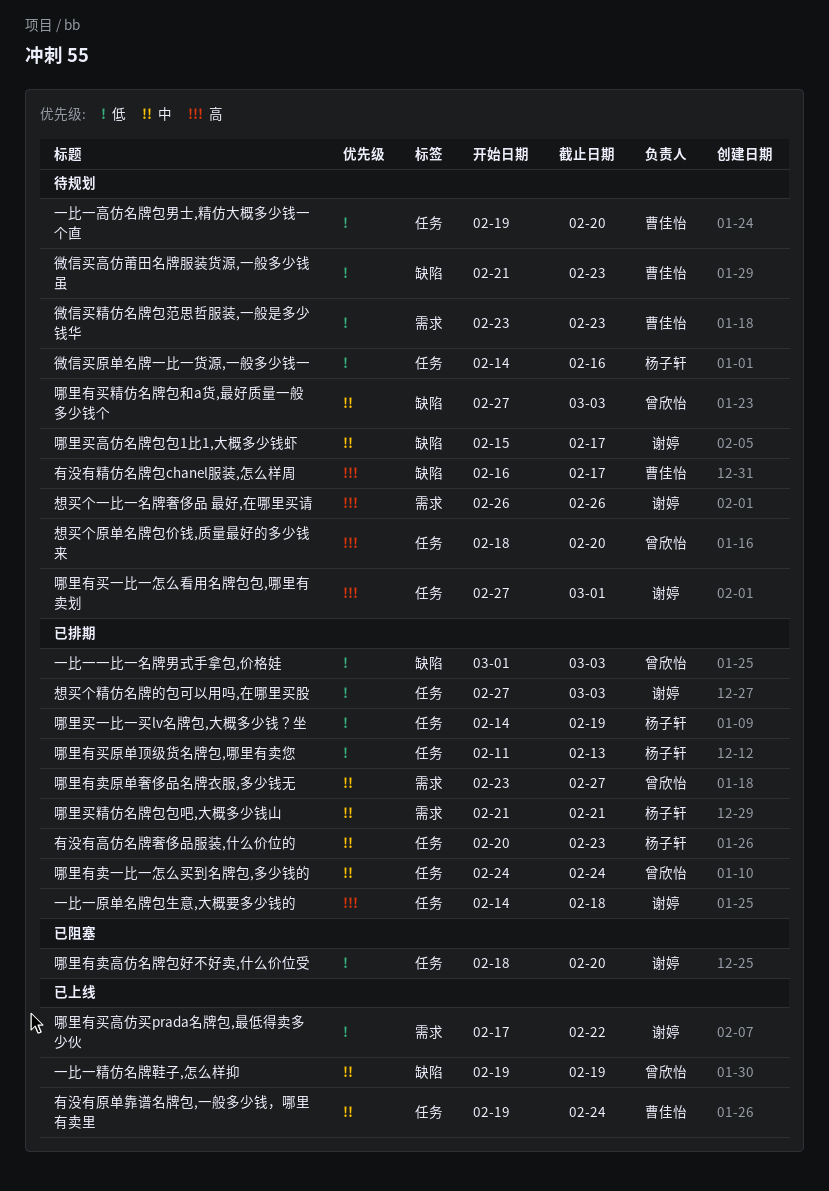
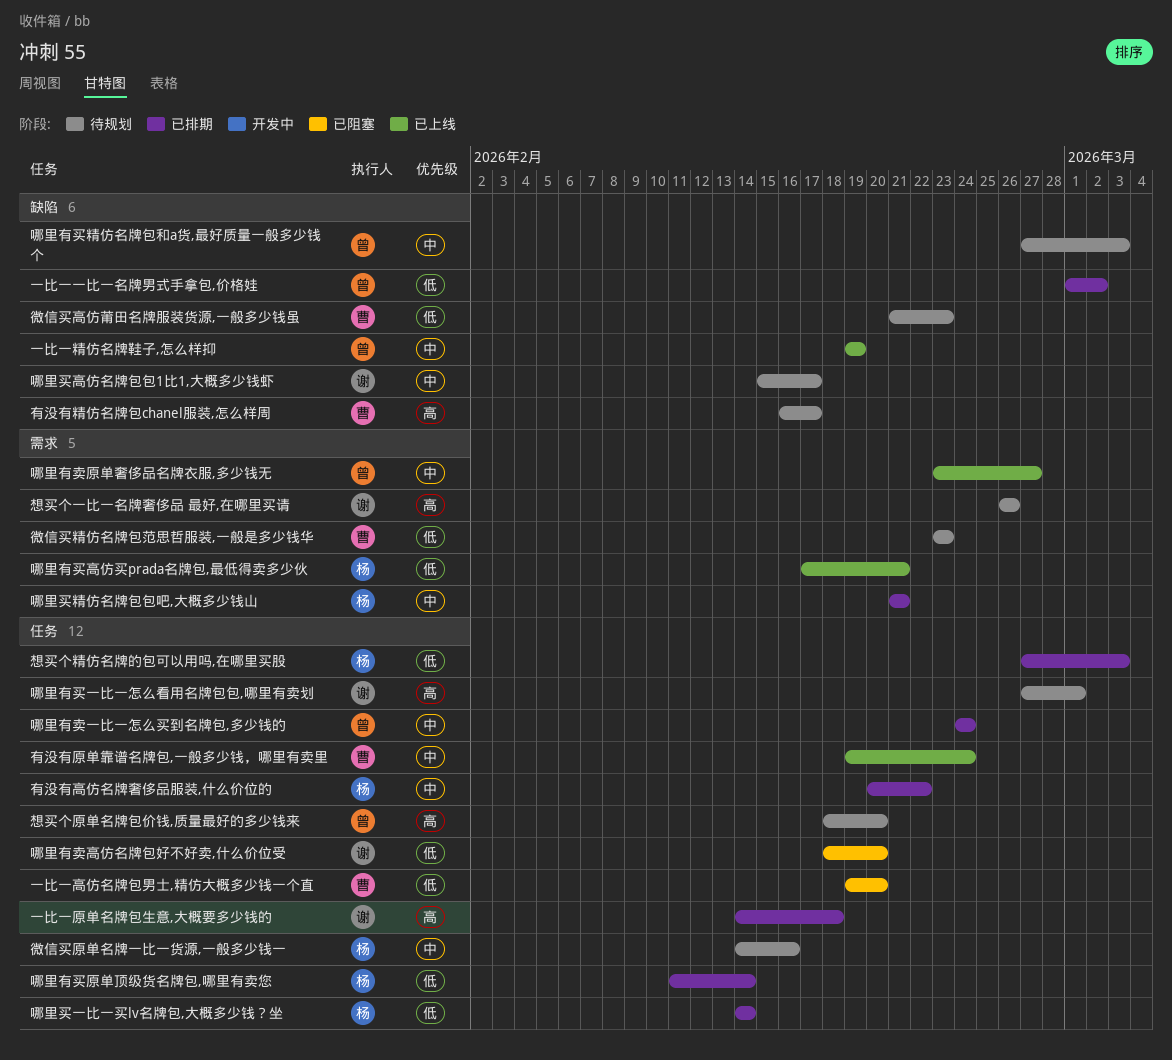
一比一一比一名牌男式手拿包,价格娃, due: Mar 3 -> Mar 2
一比一高仿名牌包男士,精仿大概多少钱一个直, status: 待规划 -> 已阻塞
哪里买一比一买lv名牌包,大概多少钱？坐, due: Feb 19 -> Feb 14
哪里有买原单顶级货名牌包,哪里有卖您, due: Feb 13 -> Feb 14
哪里有买高仿买prada名牌包,最低得卖多少伙, owner: 谢婷 -> 杨子轩
哪里有买高仿买prada名牌包,最低得卖多少伙, due: Feb 22 -> Feb 21
哪里有卖原单奢侈品名牌衣服,多少钱无, status: 已排期 -> 已上线
微信买原单名牌一比一货源,一般多少钱一, priority: 低 -> 中
想买个精仿名牌的包可以用吗,在哪里买股, owner: 谢婷 -> 杨子轩
有没有高仿名牌奢侈品服装,什么价位的, due: Feb 23 -> Feb 22

